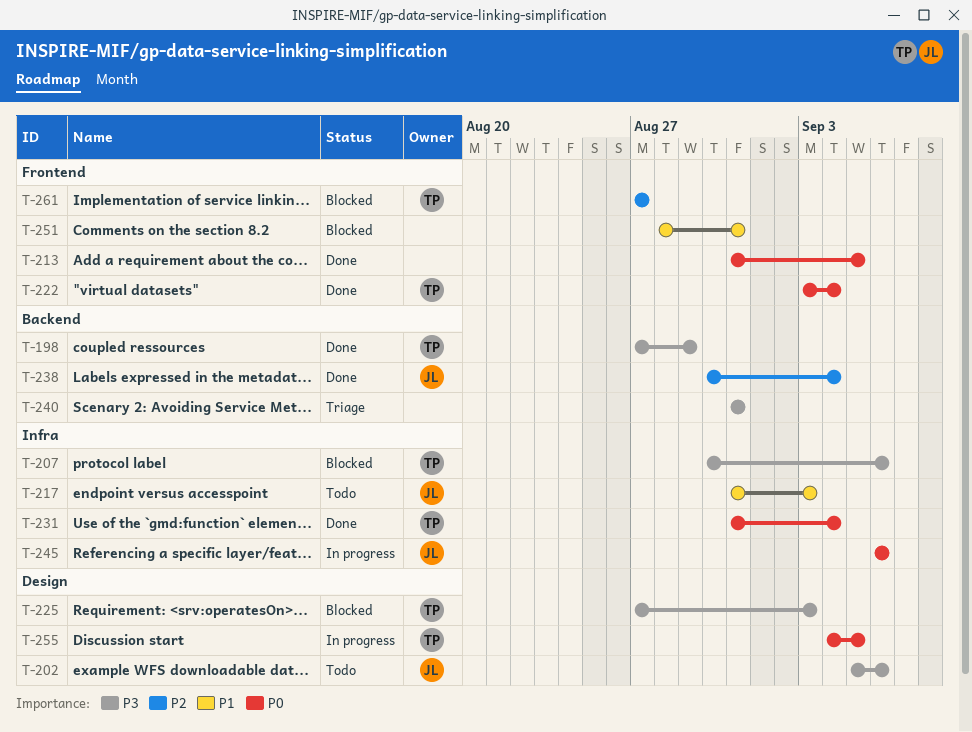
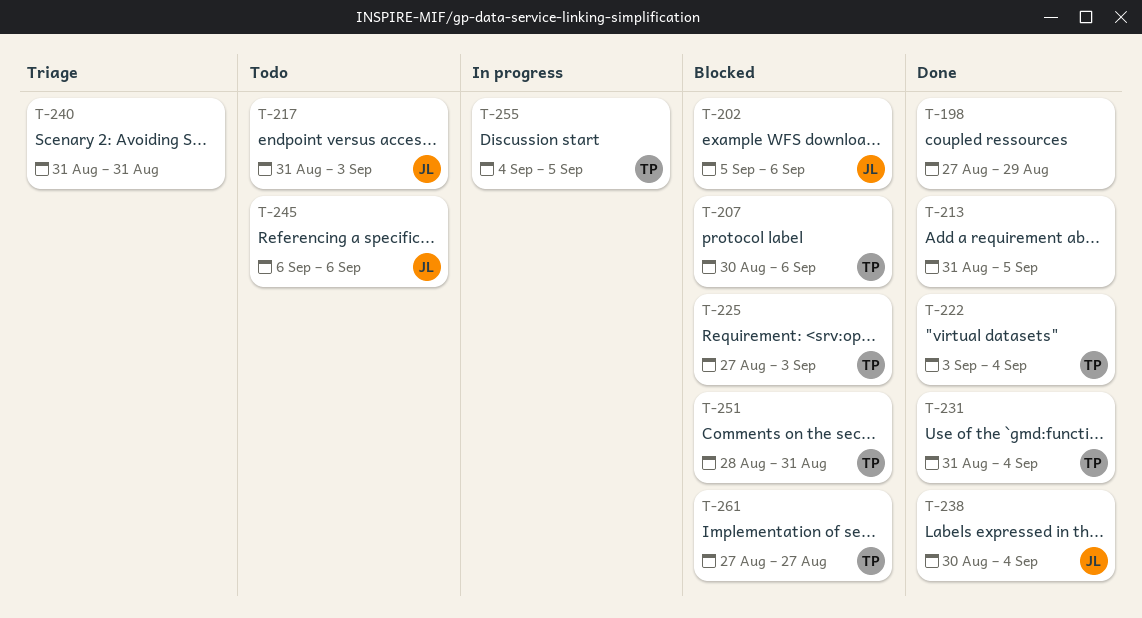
T-198, owner: TP -> none
T-202, status: Todo -> Blocked
T-245, status: In progress -> Todo
T-251, owner: none -> TP

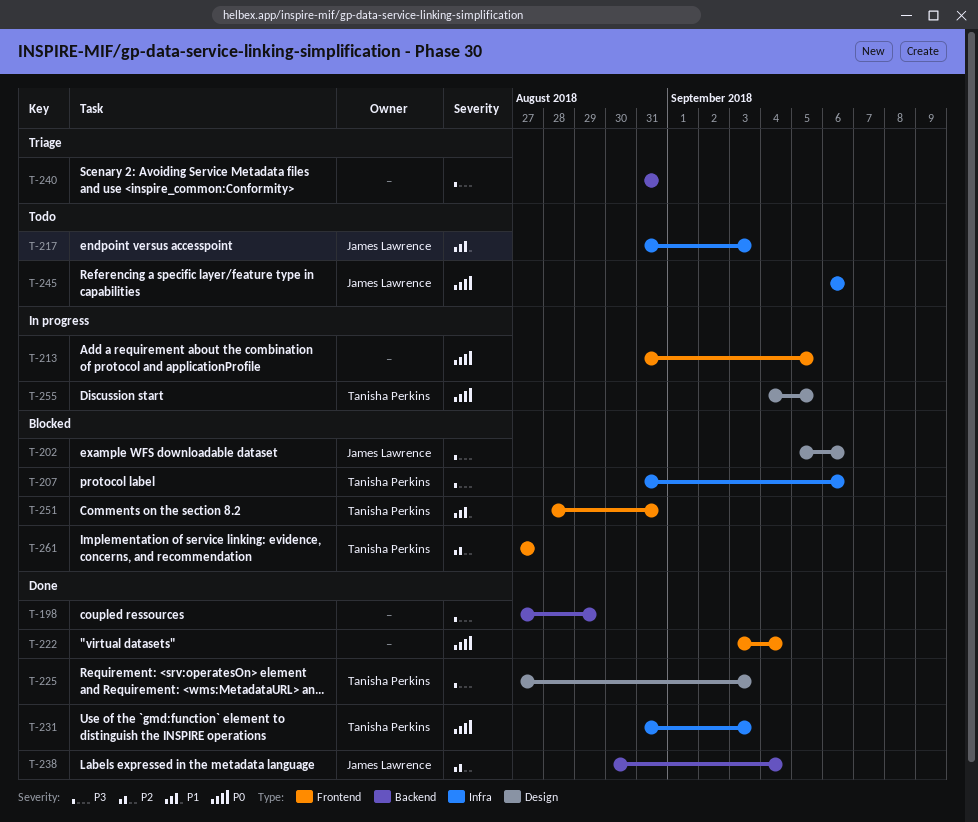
T-207, start: Aug 30 -> Aug 31
T-213, status: Done -> In progress
T-222, owner: Tanisha Perkins -> none
T-225, status: Blocked -> Done
T-231, due: Sep 4 -> Sep 3

